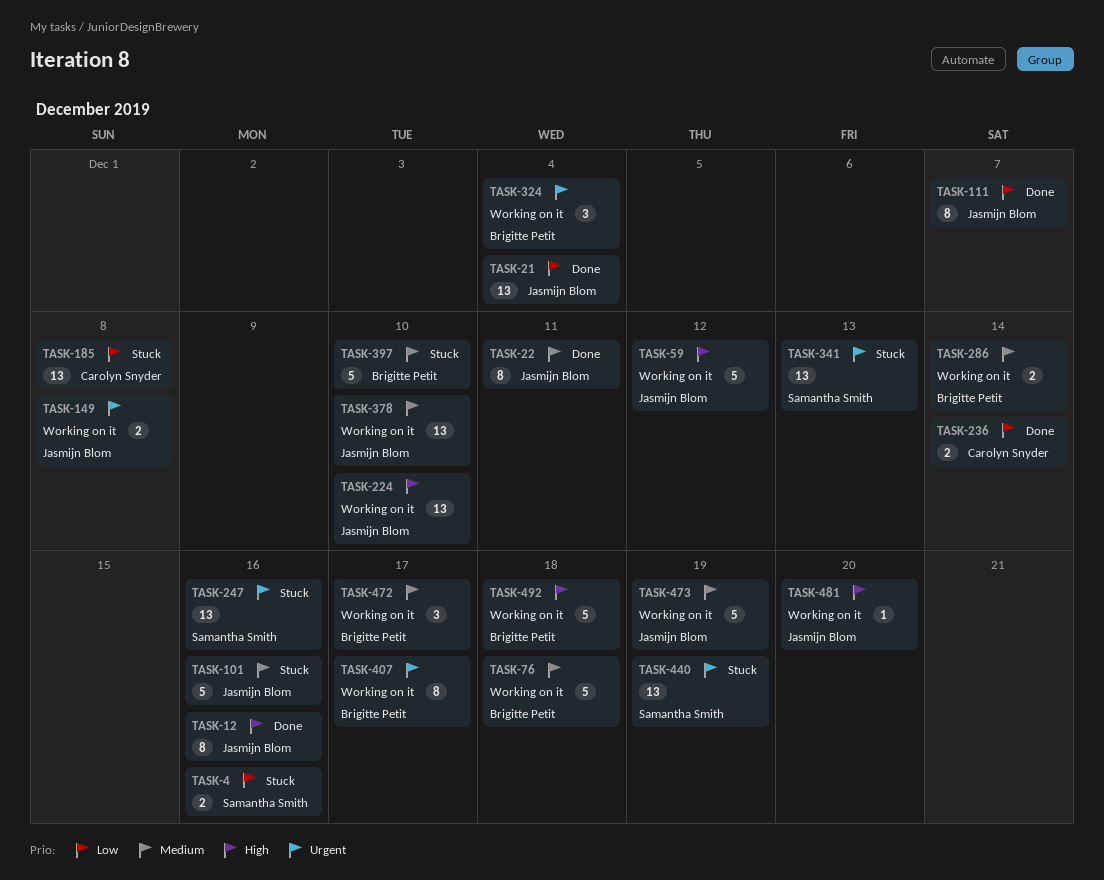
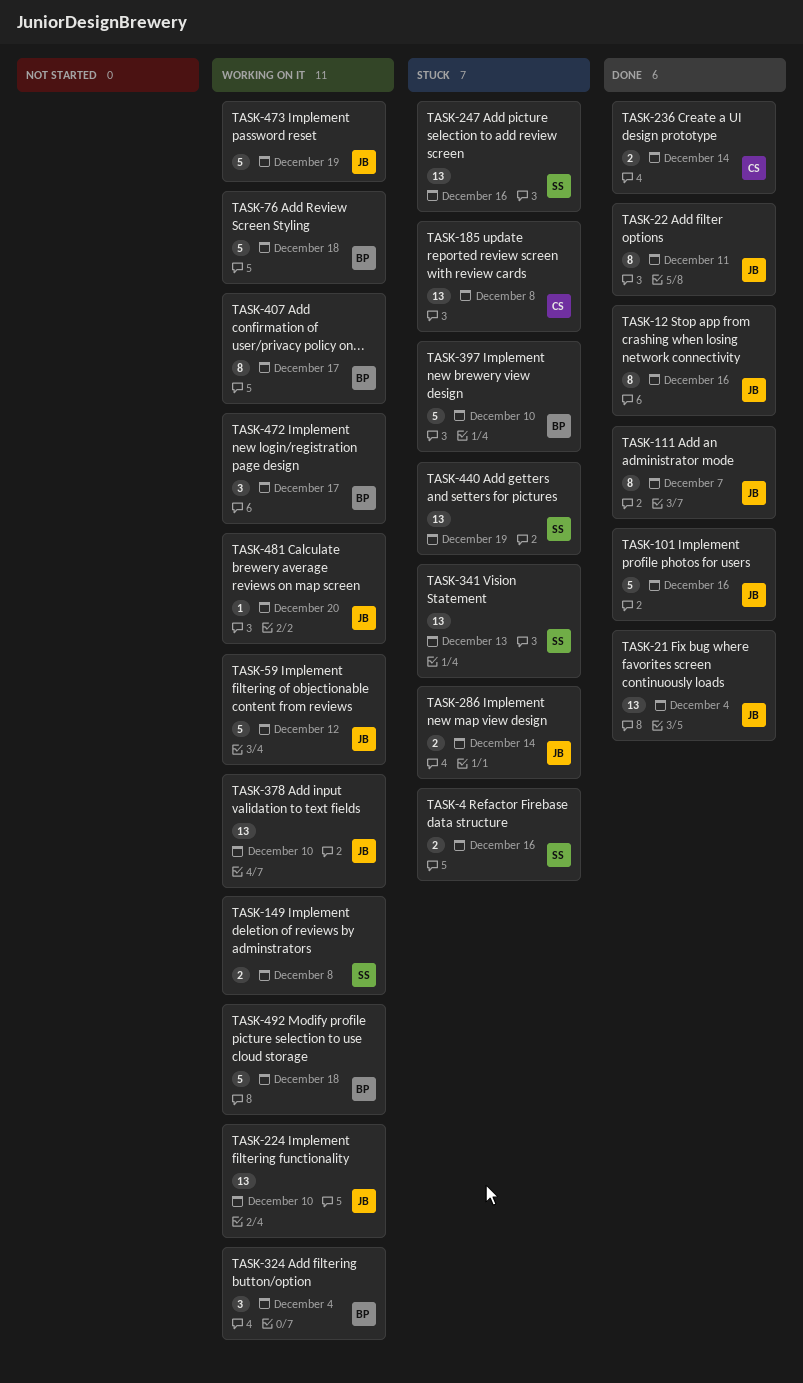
TASK-101, status: Stuck -> Done
TASK-149, owner: Jasmijn Blom -> Samantha Smith
TASK-286, status: Working on it -> Stuck
TASK-286, owner: Brigitte Petit -> Jasmijn Blom

